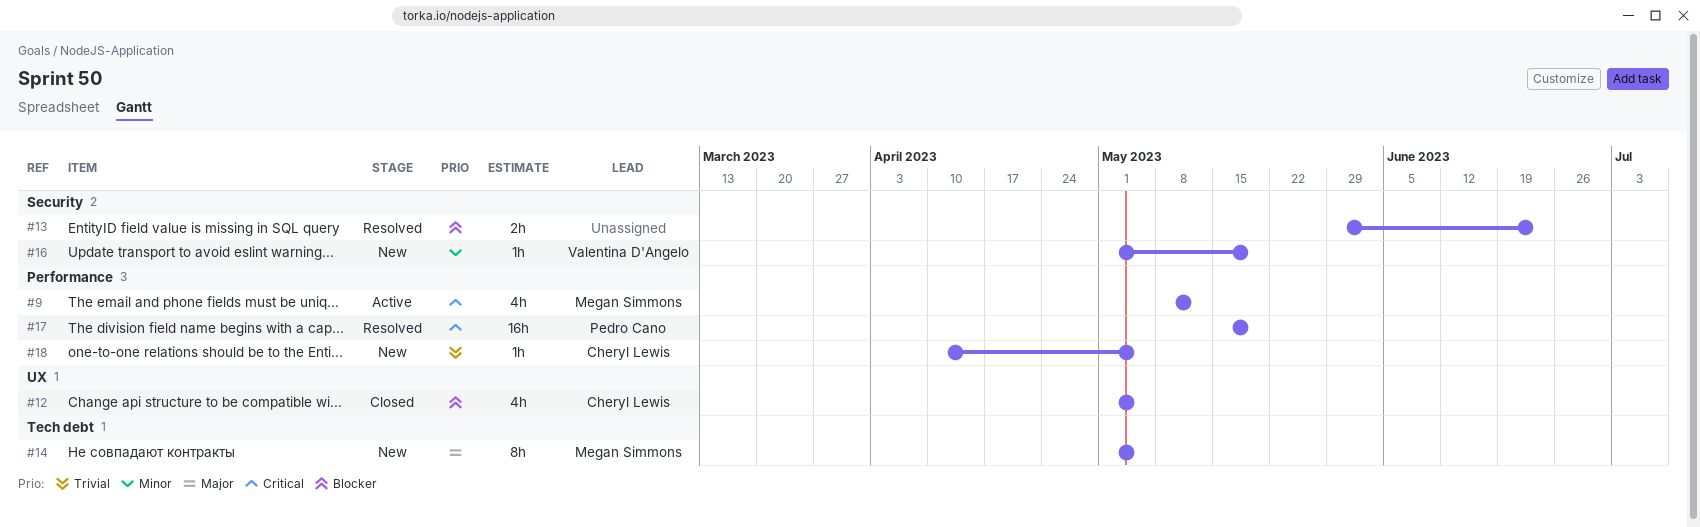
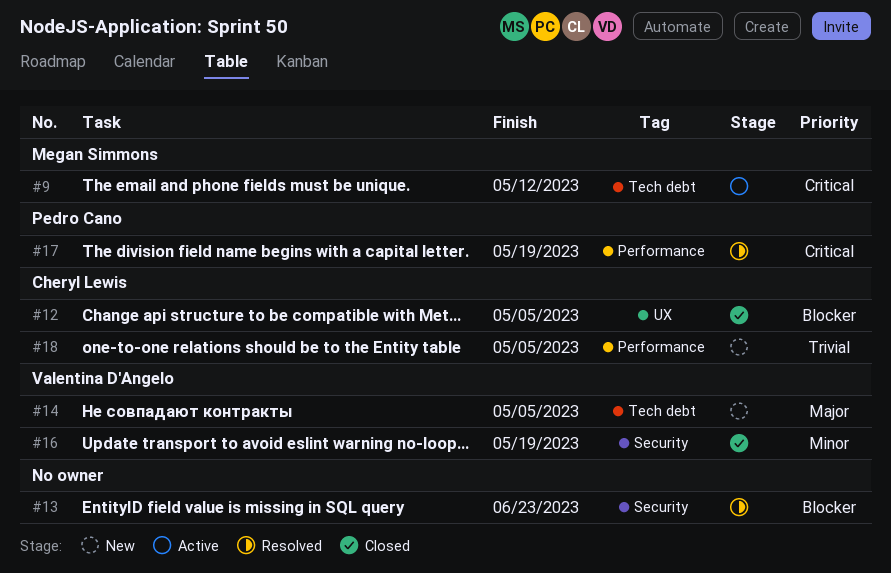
#9, label: Performance -> Tech debt
#14, owner: Megan Simmons -> Valentina D'Angelo
#16, status: New -> Closed

